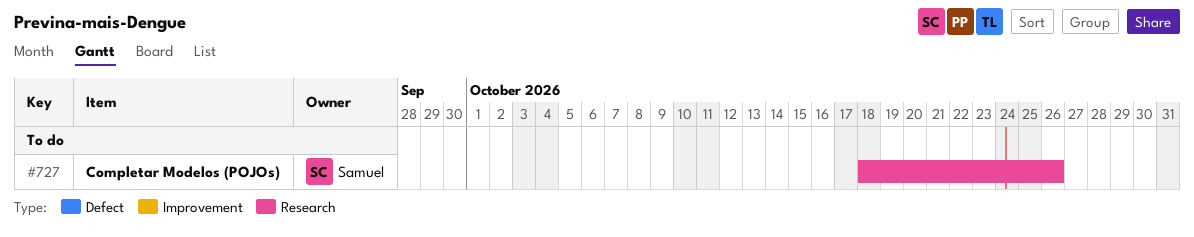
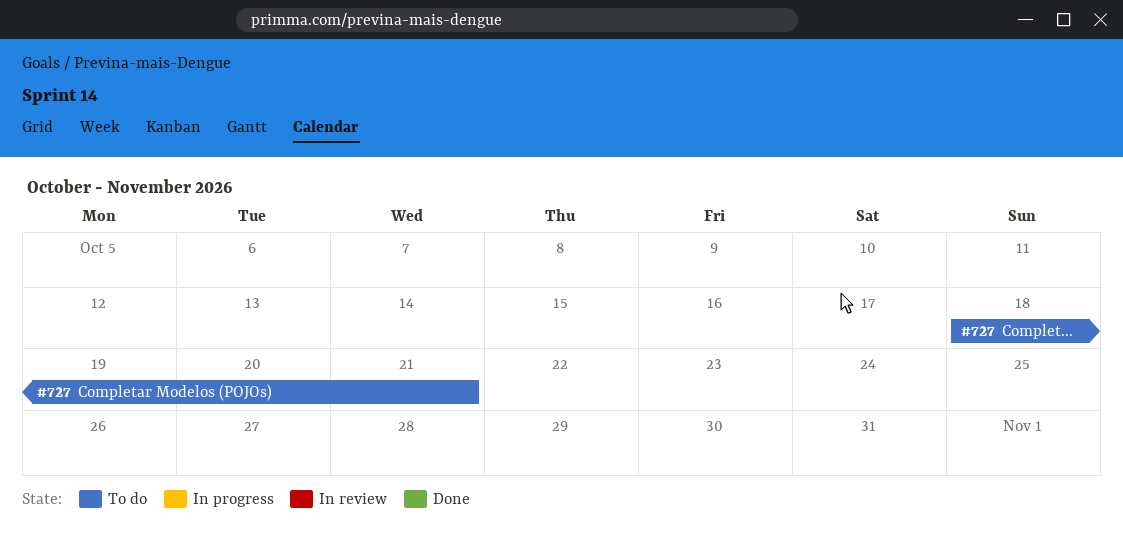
#727, due: Oct 26 -> Oct 21

